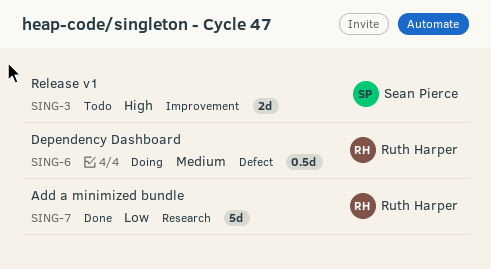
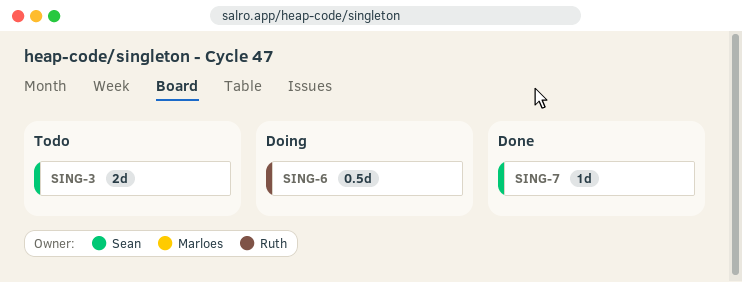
SING-7, owner: Ruth Harper -> Sean Pierce
SING-7, estimate: 5d -> 1d

